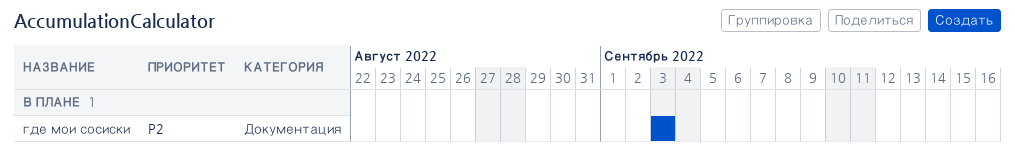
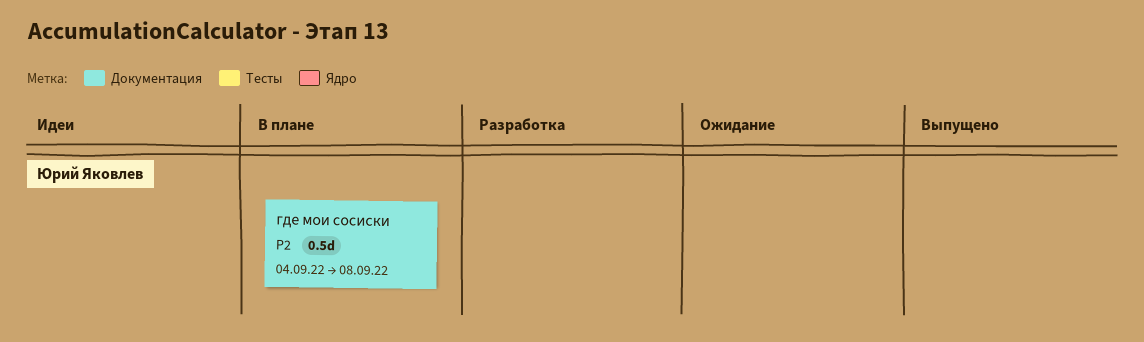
где мои сосиски, start: Sep 3 -> Sep 4
где мои сосиски, due: Sep 3 -> Sep 8

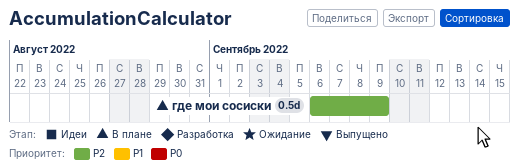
где мои сосиски, start: Sep 4 -> Sep 6
где мои сосиски, due: Sep 8 -> Sep 9

